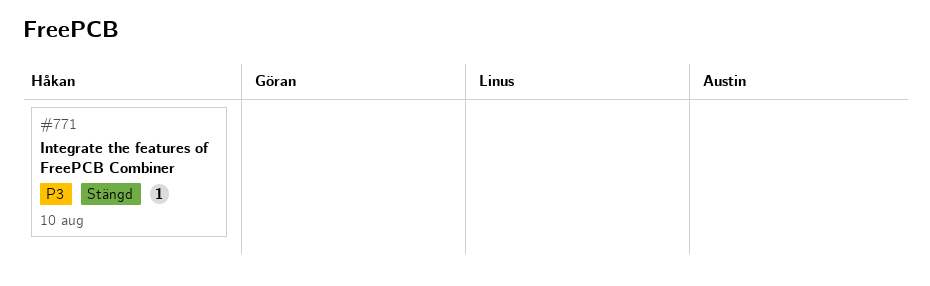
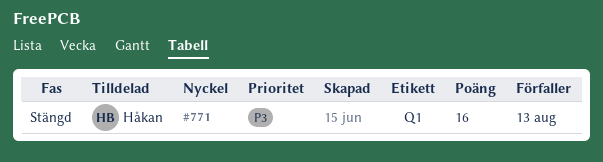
#771, estimate: 1 -> 16
#771, due: Aug 10 -> Aug 13

